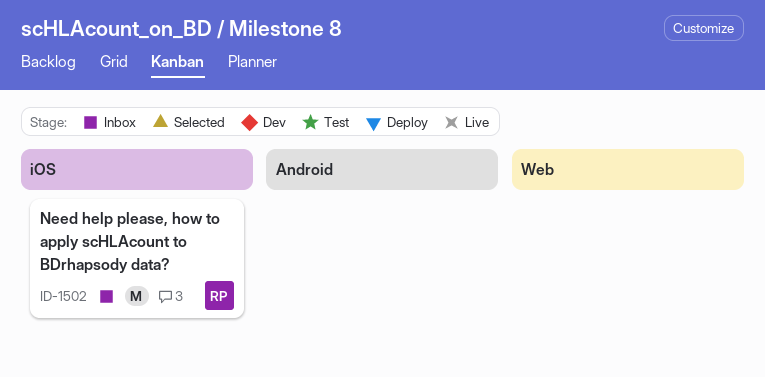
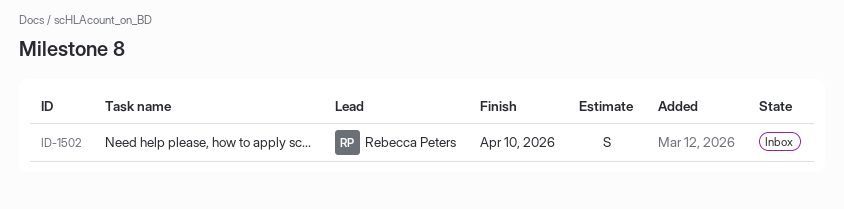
ID-1502, estimate: M -> S

